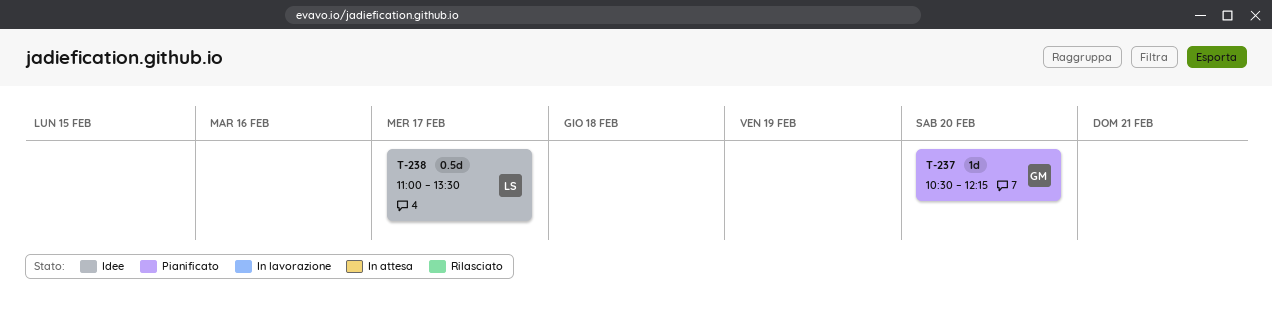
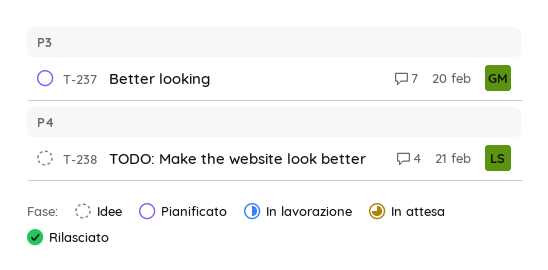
T-238, day: Feb 17 -> Feb 21

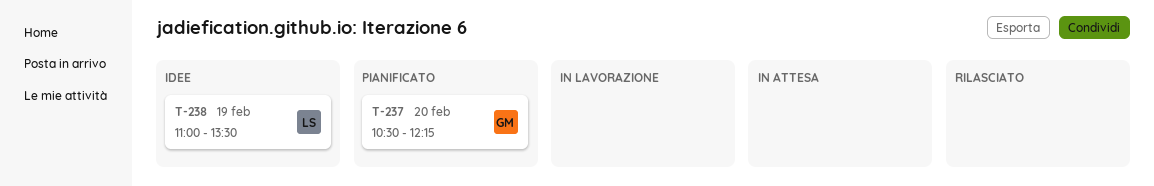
T-238, day: Feb 21 -> Feb 19

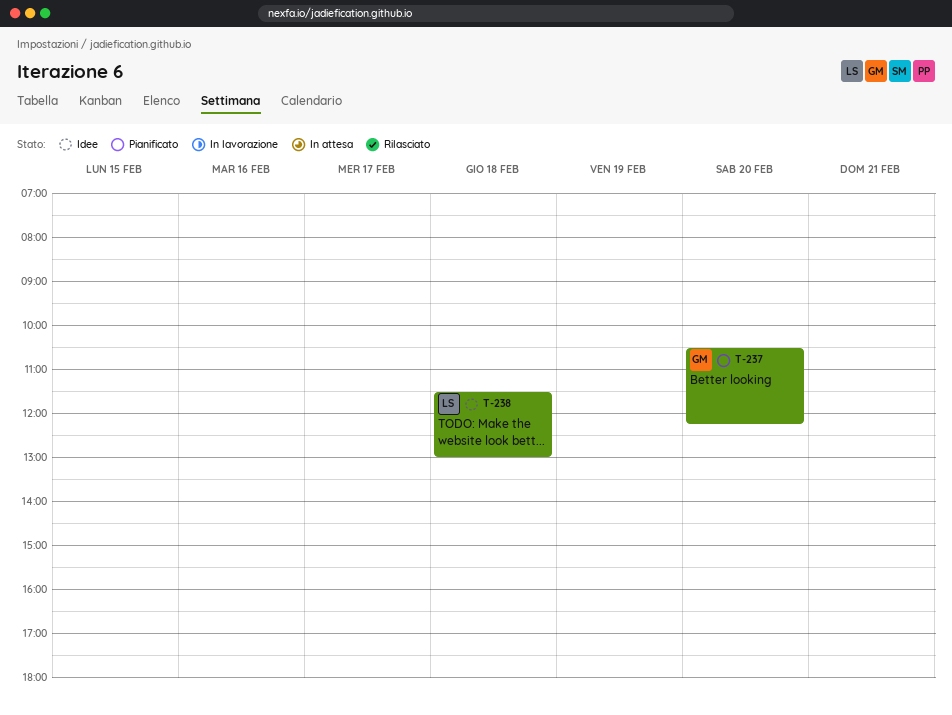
T-238, day: Feb 19 -> Feb 18
T-238, begins: 11:00 -> 11:30
T-238, ends: 13:30 -> 13:00

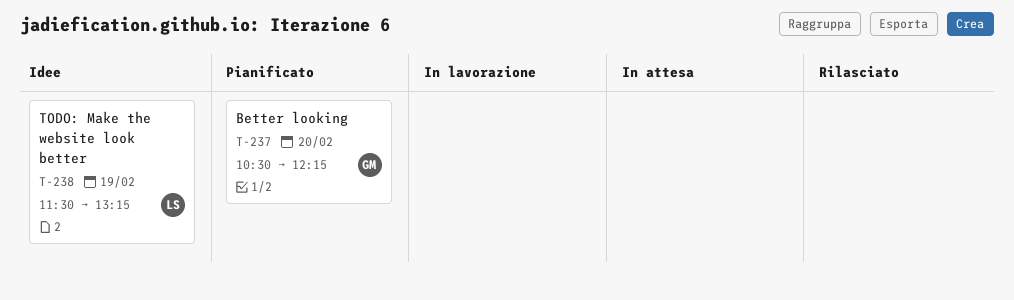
T-238, day: Feb 18 -> Feb 19
T-238, ends: 13:00 -> 13:15

